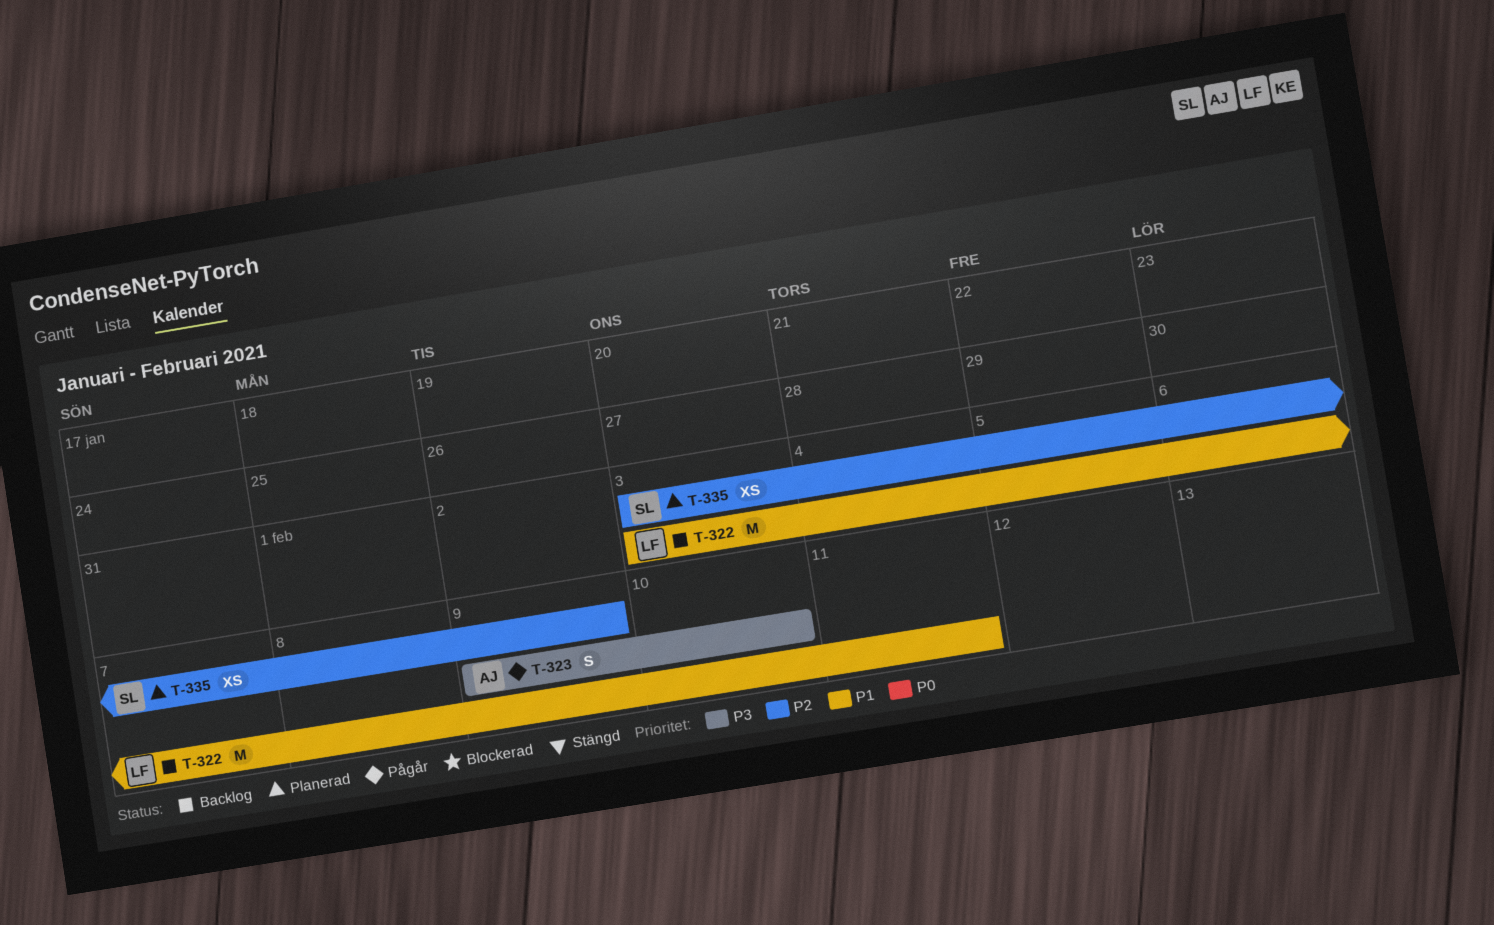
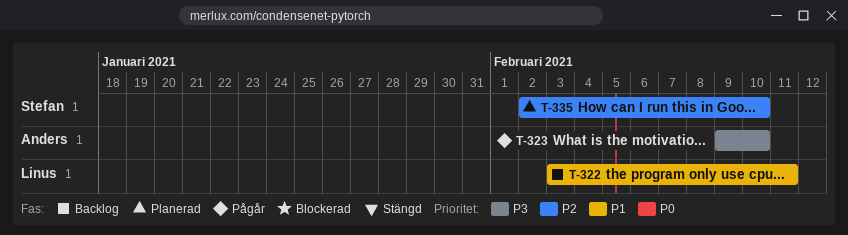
T-335, start: Feb 3 -> Feb 2
T-335, due: Feb 9 -> Feb 10

